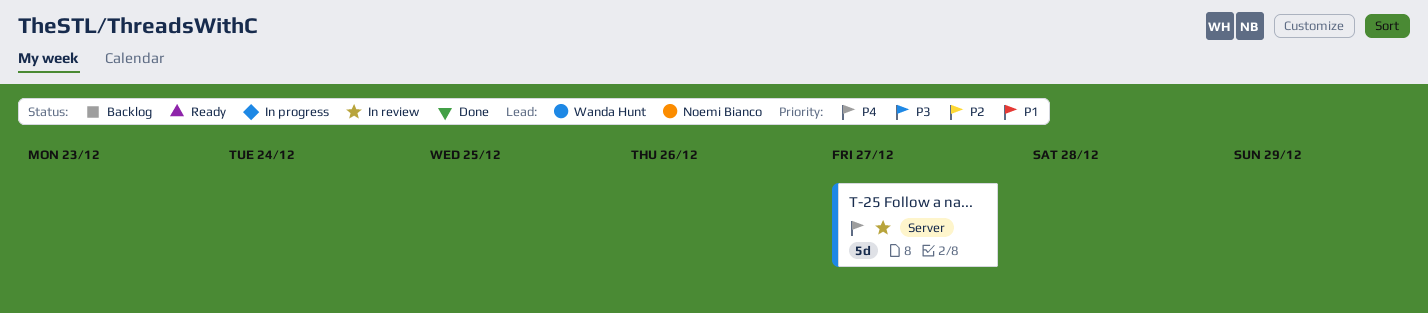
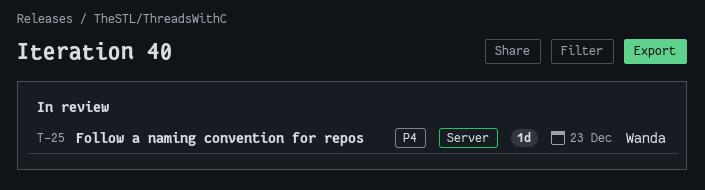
T-25, estimate: 5d -> 1d
T-25, due: Dec 27 -> Dec 23

